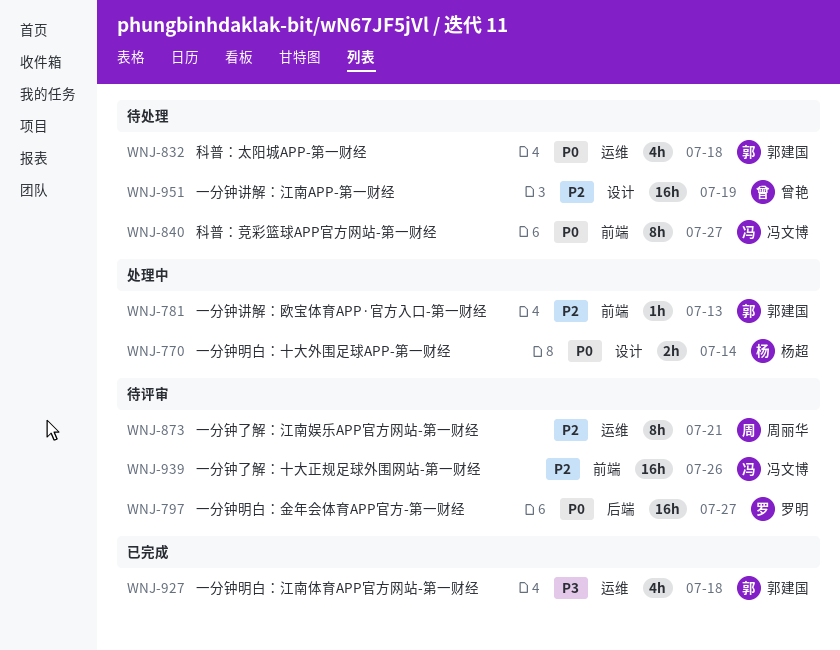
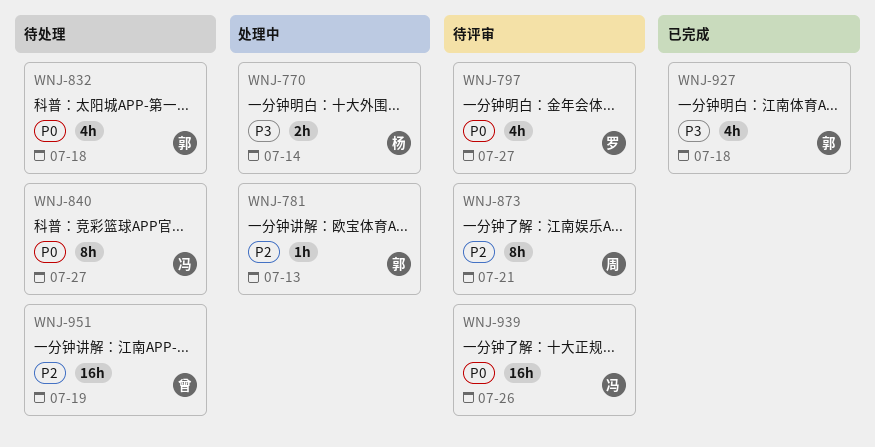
WNJ-770, priority: P0 -> P3
WNJ-797, estimate: 16h -> 4h
WNJ-939, priority: P2 -> P0

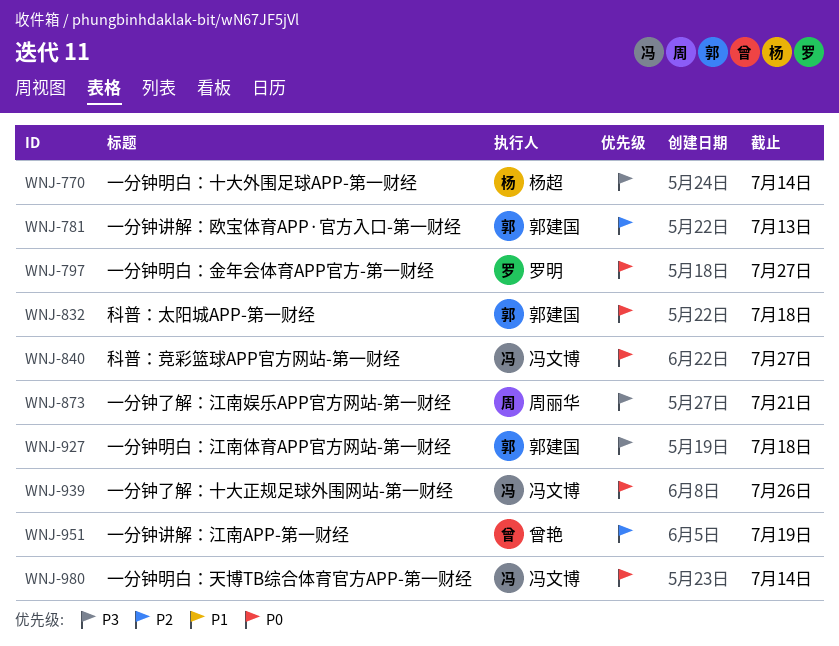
WNJ-873, priority: P2 -> P3
WNJ-980: none -> present

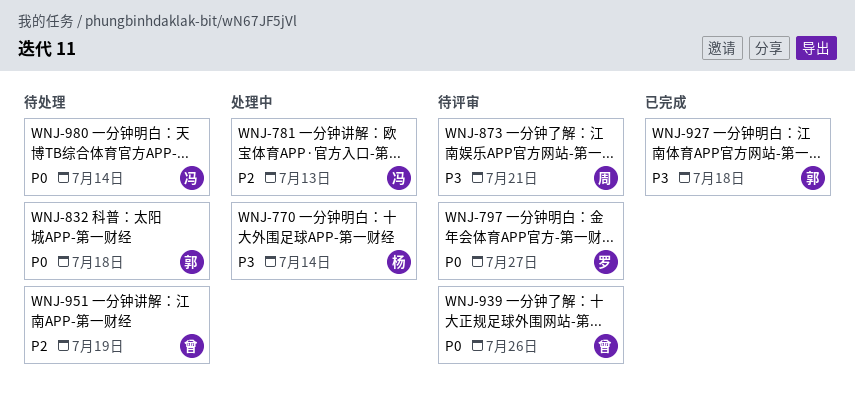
WNJ-781, owner: 郭建国 -> 冯文博
WNJ-840: present -> none
WNJ-939, owner: 冯文博 -> 曾艳

